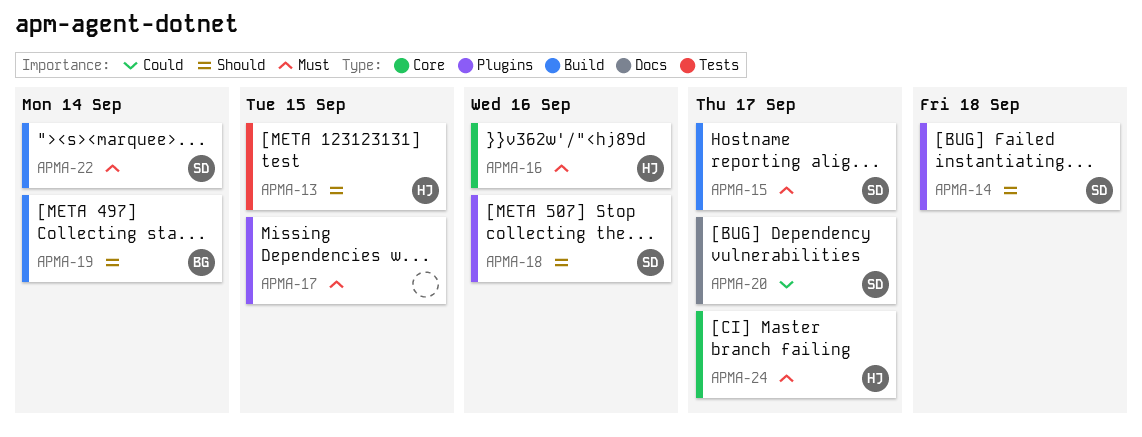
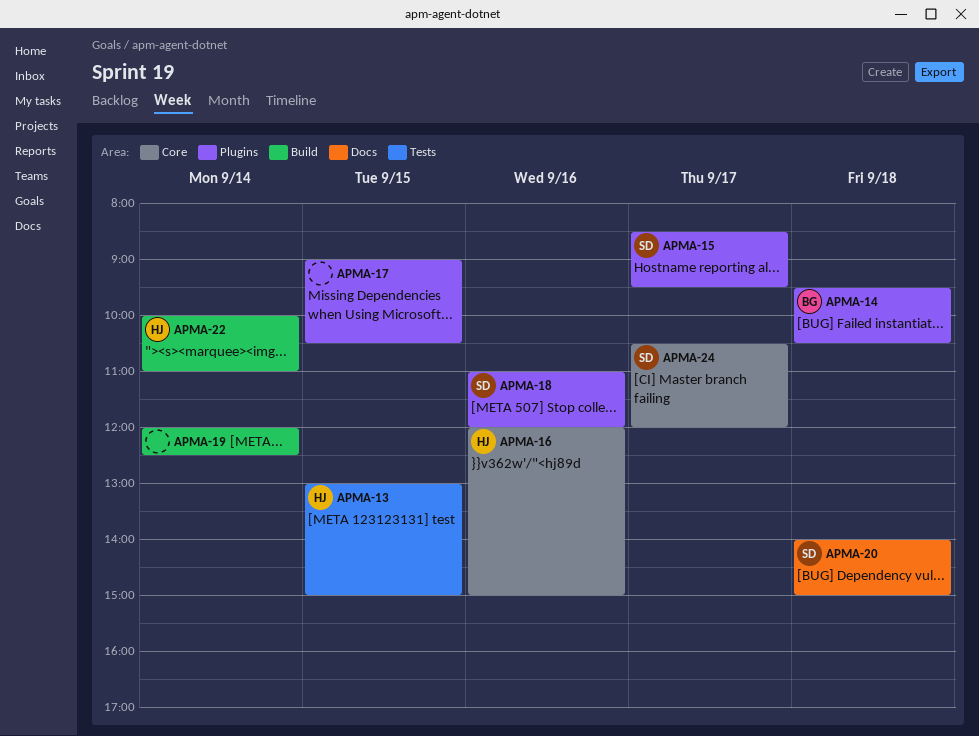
APMA-14, owner: SD -> BG
APMA-15, label: Build -> Plugins
APMA-19, owner: BG -> none
APMA-20, day: Sep 17 -> Sep 18
APMA-22, owner: SD -> HJ
APMA-24, owner: HJ -> SD

